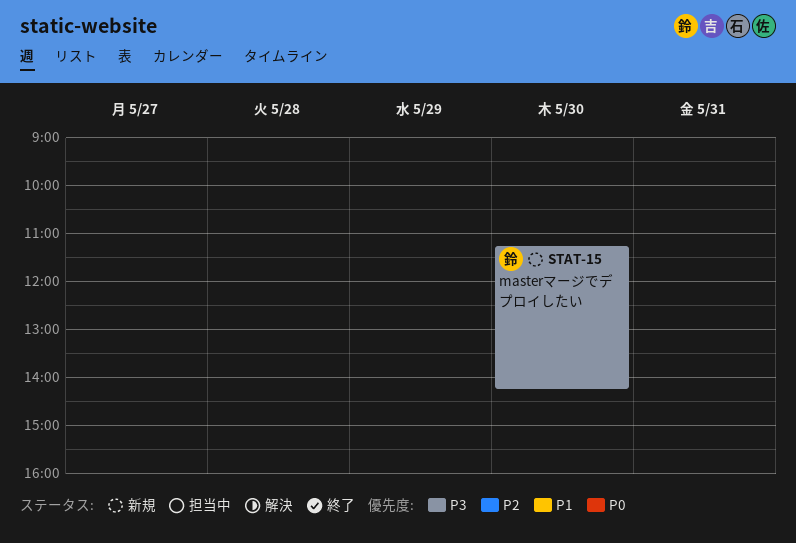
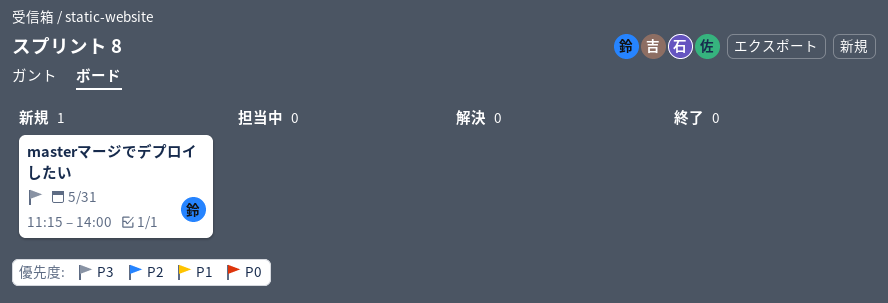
masterマージでデプロイしたい, day: May 30 -> May 31
masterマージでデプロイしたい, ends: 14:15 -> 14:00

